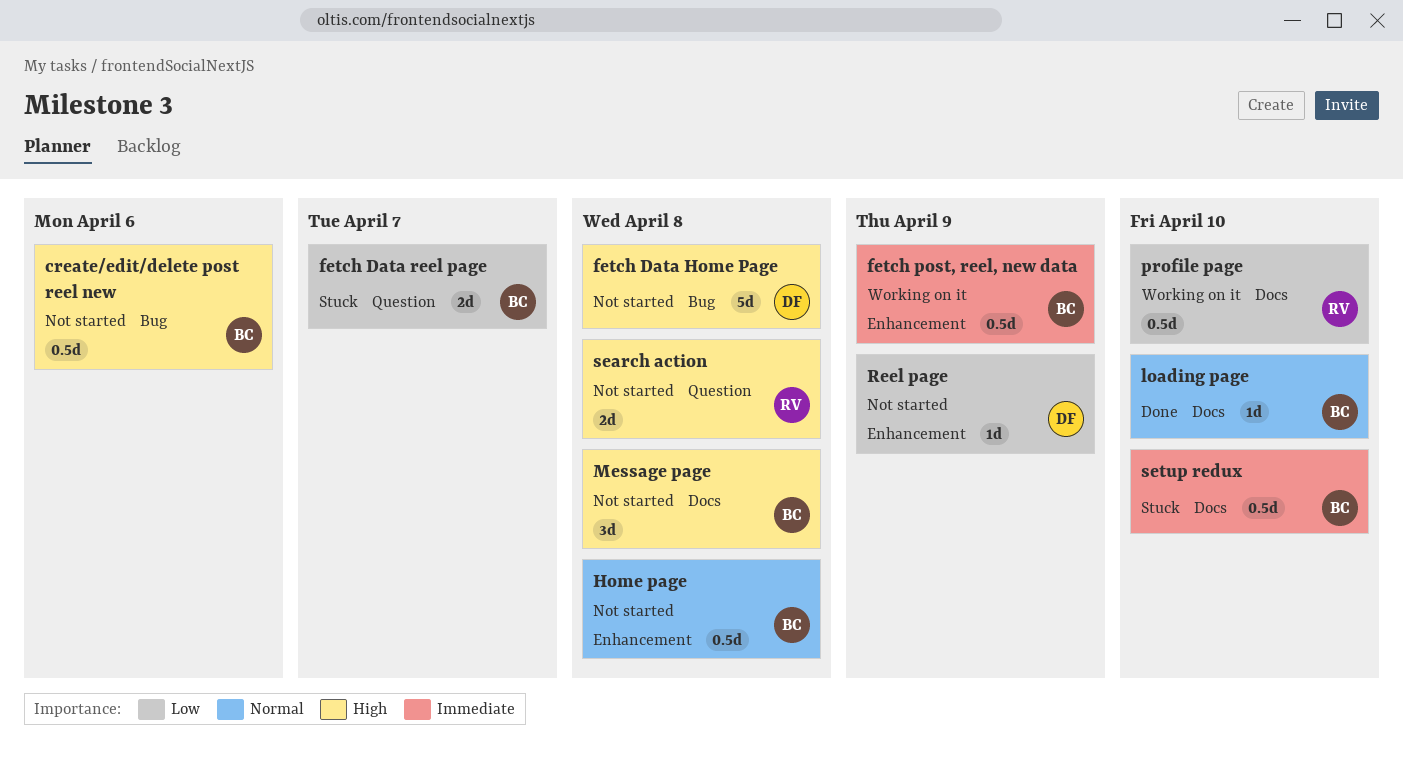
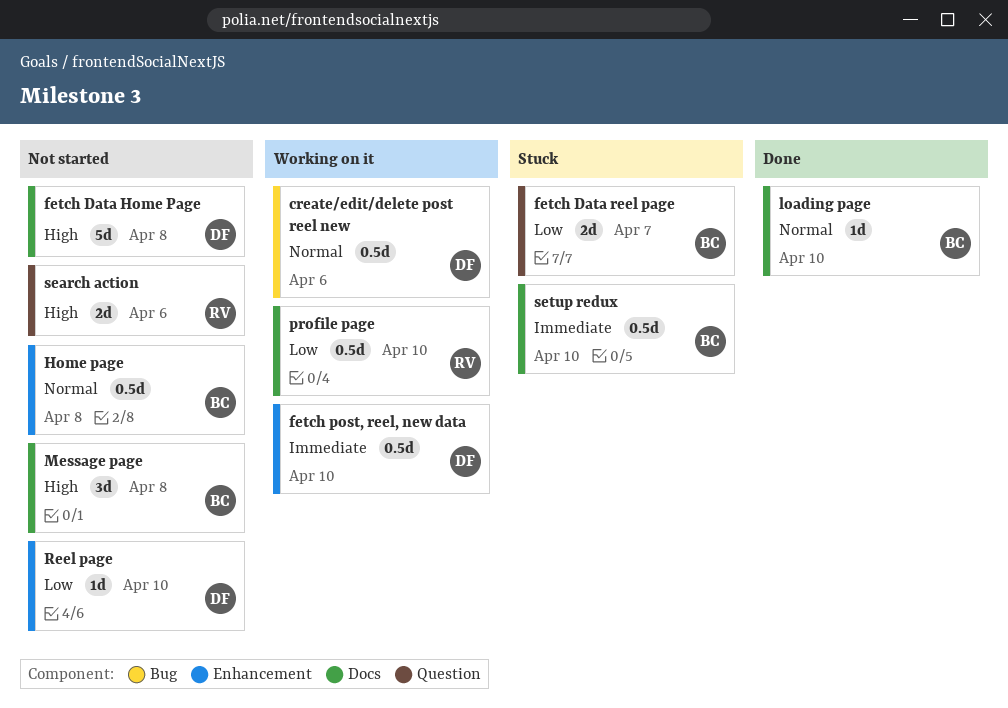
create/edit/delete post reel new, status: Not started -> Working on it
create/edit/delete post reel new, owner: BC -> DF
create/edit/delete post reel new, priority: High -> Normal
fetch Data Home Page, label: Bug -> Docs
fetch post, reel, new data, owner: BC -> DF
fetch post, reel, new data, due: Apr 9 -> Apr 10
Reel page, due: Apr 9 -> Apr 10
search action, due: Apr 8 -> Apr 6

